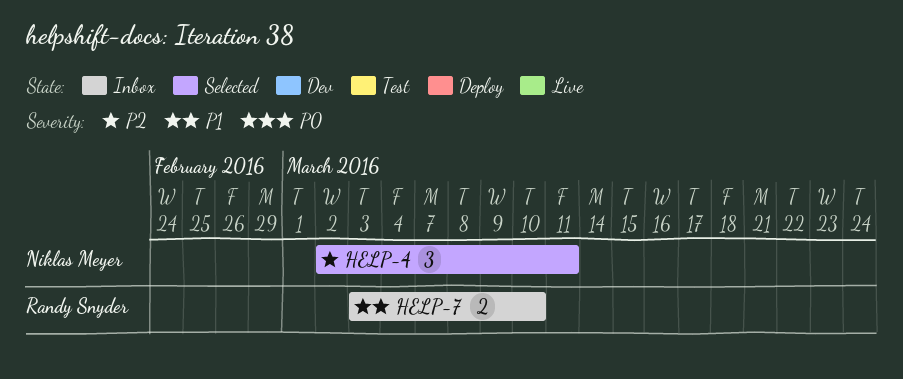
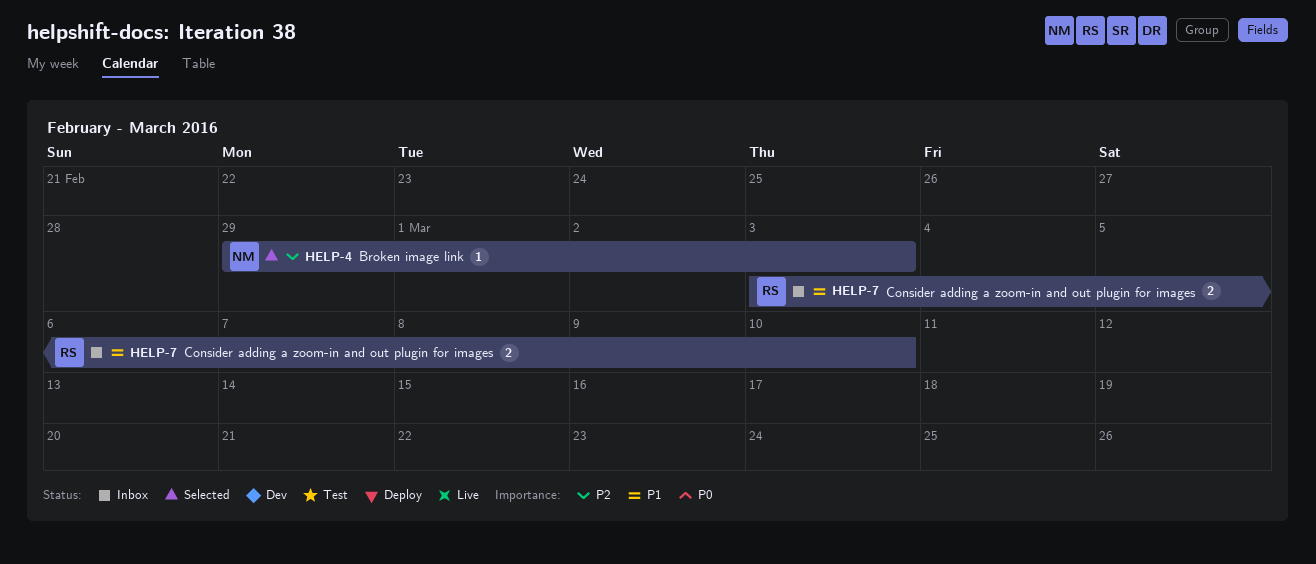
HELP-4, estimate: 3 -> 1
HELP-4, start: Mar 2 -> Feb 29
HELP-4, due: Mar 11 -> Mar 3

